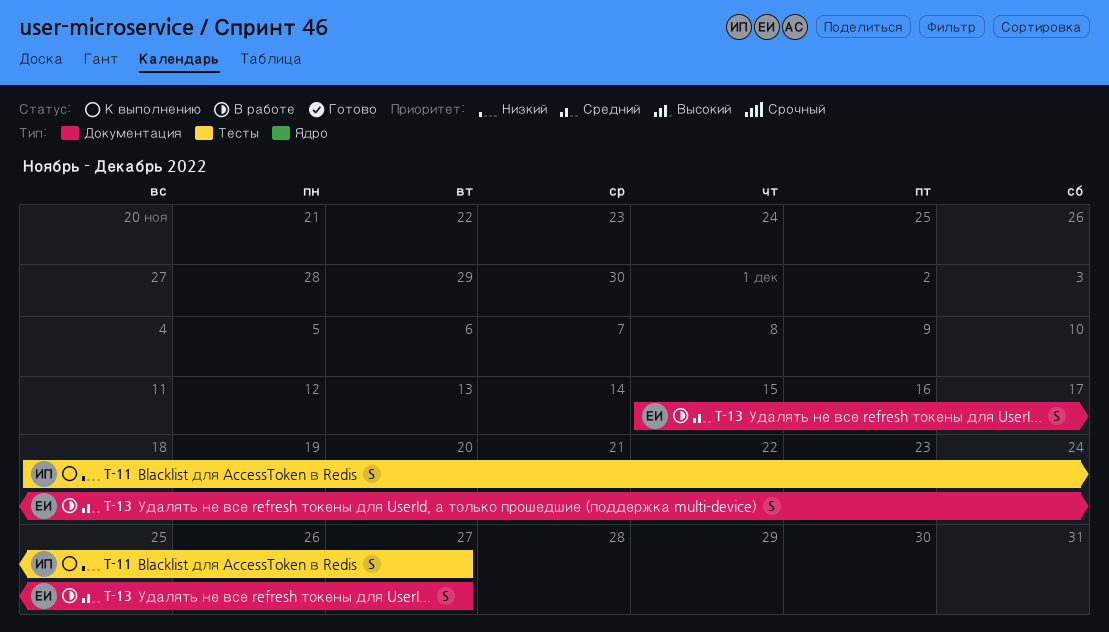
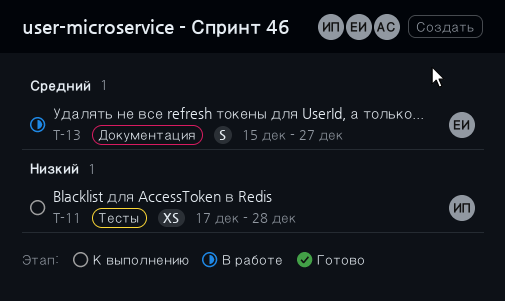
T-11, estimate: S -> XS
T-11, start: Dec 18 -> Dec 17
T-11, due: Dec 27 -> Dec 28

